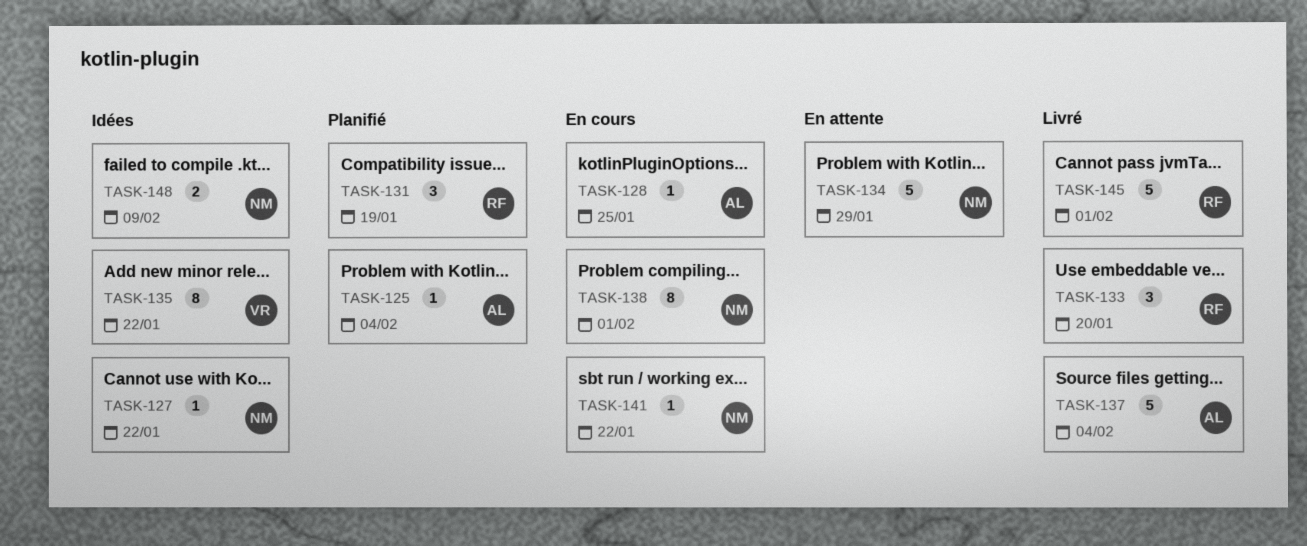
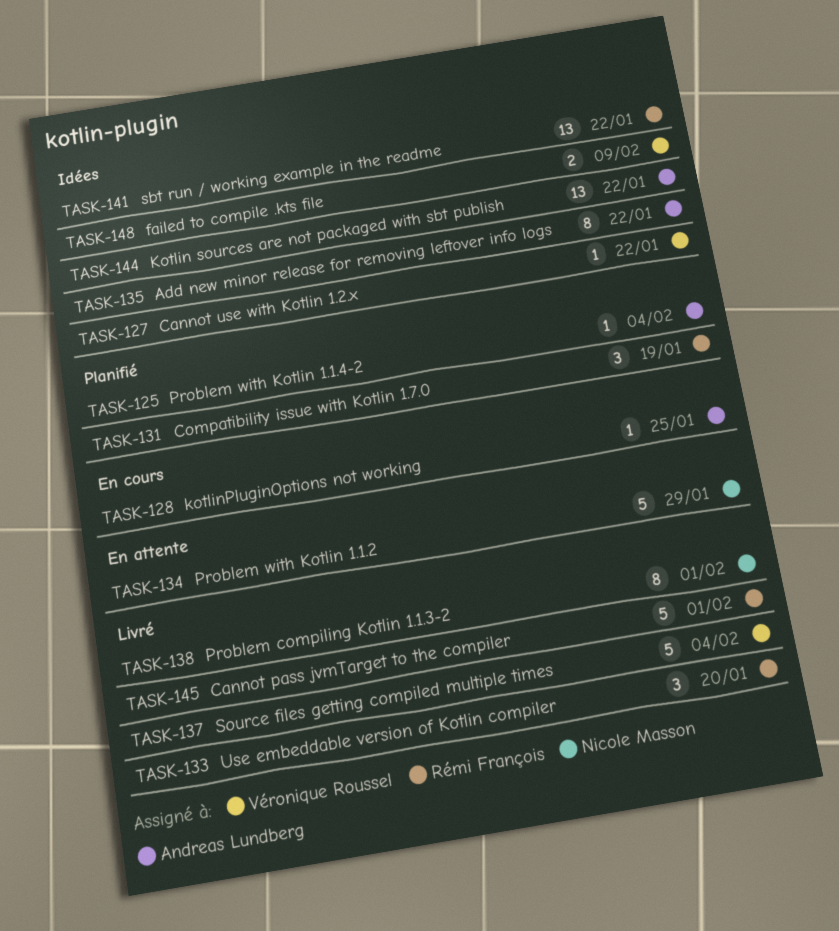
TASK-127, owner: Nicole Masson -> Véronique Roussel
TASK-135, owner: Véronique Roussel -> Andreas Lundberg
TASK-137, owner: Andreas Lundberg -> Véronique Roussel
TASK-138, status: En cours -> Livré
TASK-141, status: En cours -> Idées
TASK-141, owner: Nicole Masson -> Rémi François
TASK-141, estimate: 1 -> 13
TASK-144: none -> present
TASK-148, owner: Nicole Masson -> Véronique Roussel

